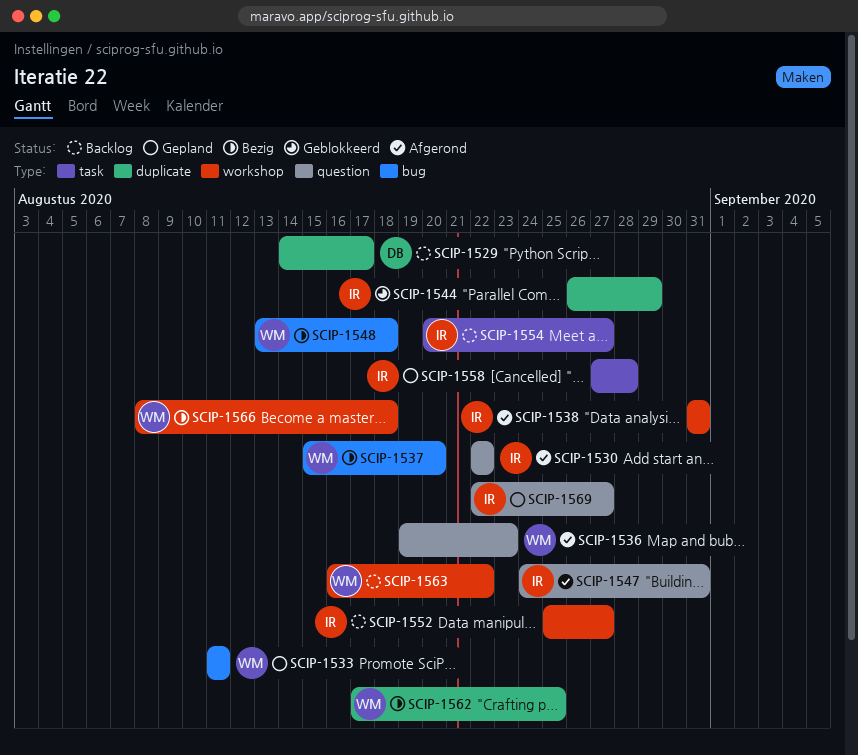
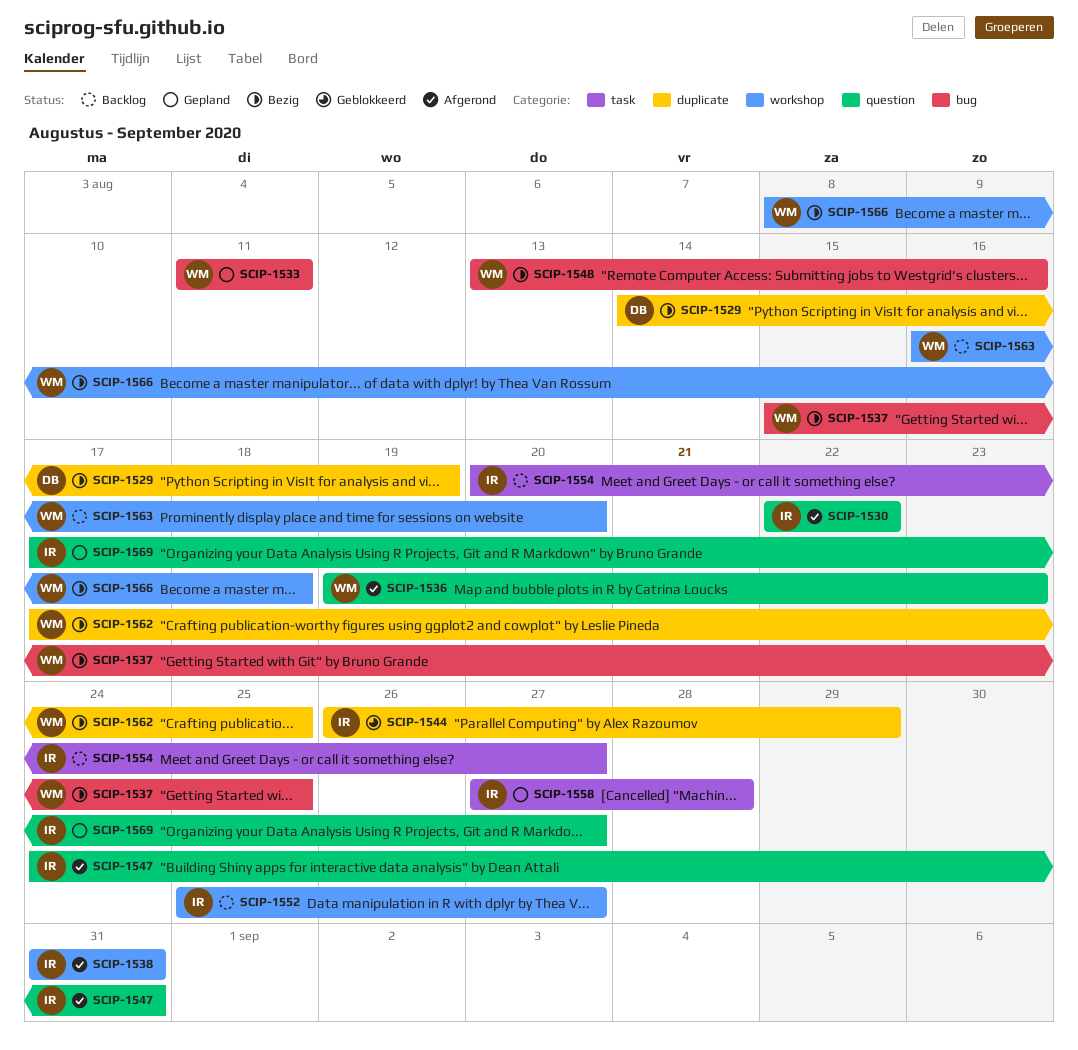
SCIP-1529, status: Backlog -> Bezig
SCIP-1529, due: Aug 17 -> Aug 19
SCIP-1537, due: Aug 20 -> Aug 25
SCIP-1548, due: Aug 18 -> Aug 16
SCIP-1563, due: Aug 22 -> Aug 20
SCIP-1569, start: Aug 22 -> Aug 17

